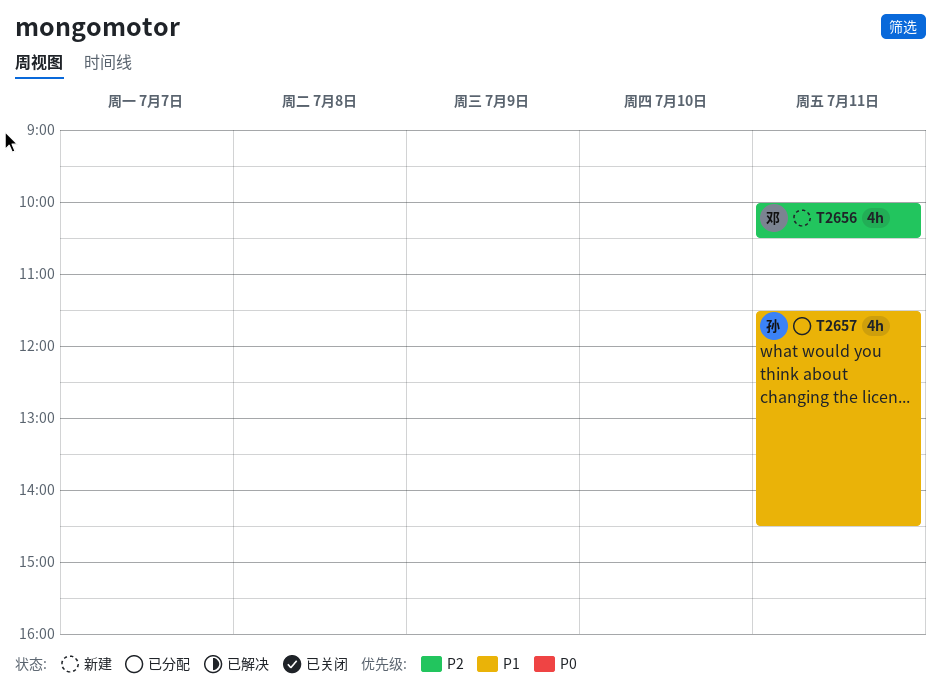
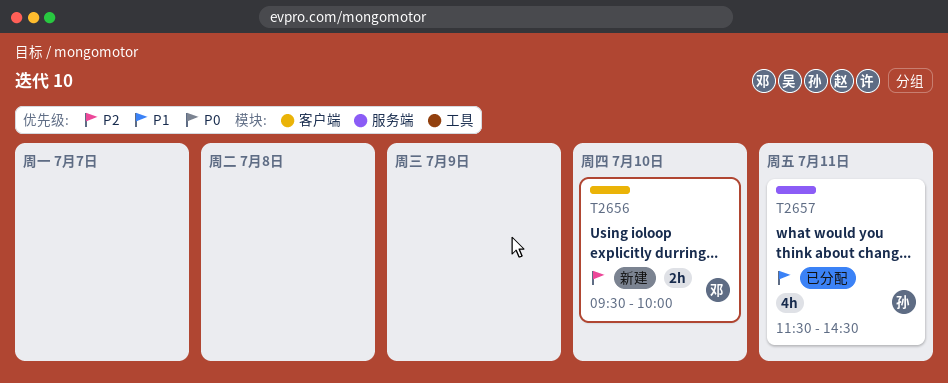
T2656, estimate: 4h -> 2h
T2656, day: Jul 11 -> Jul 10
T2656, begins: 10:00 -> 09:30
T2656, ends: 10:30 -> 10:00

